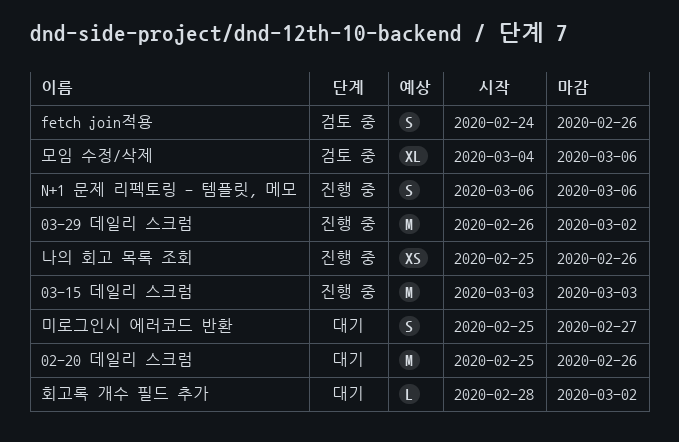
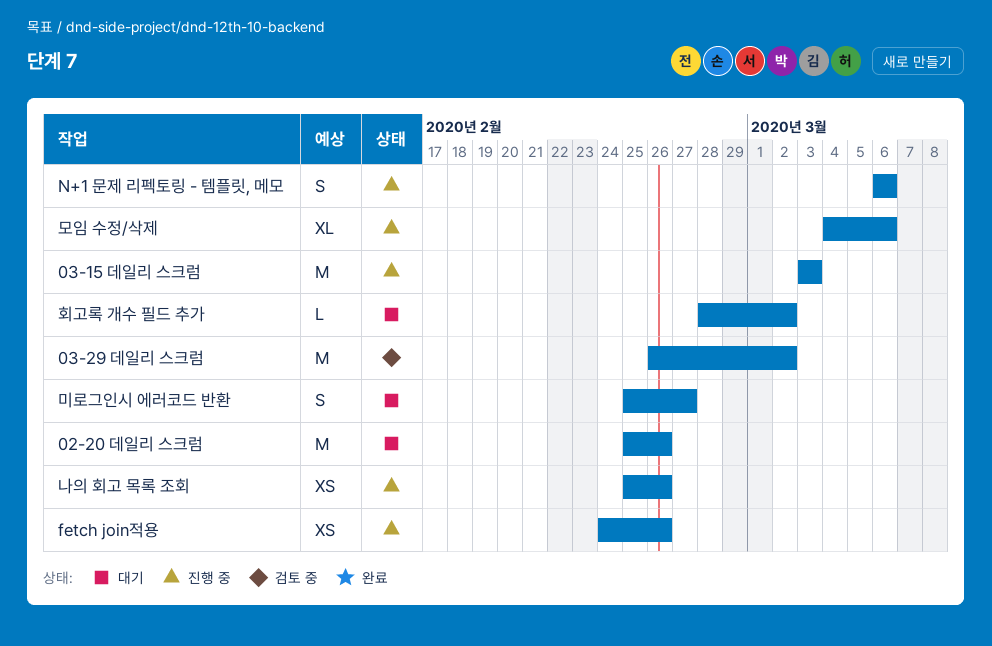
03-29 데일리 스크럼, status: 진행 중 -> 검토 중
fetch join적용, status: 검토 중 -> 진행 중
fetch join적용, estimate: S -> XS
모임 수정/삭제, status: 검토 중 -> 진행 중

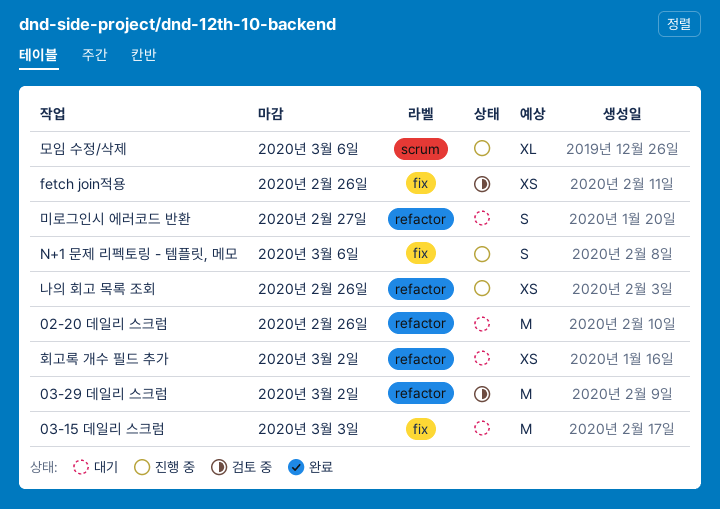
03-15 데일리 스크럼, status: 진행 중 -> 대기
fetch join적용, status: 진행 중 -> 검토 중
회고록 개수 필드 추가, estimate: L -> XS

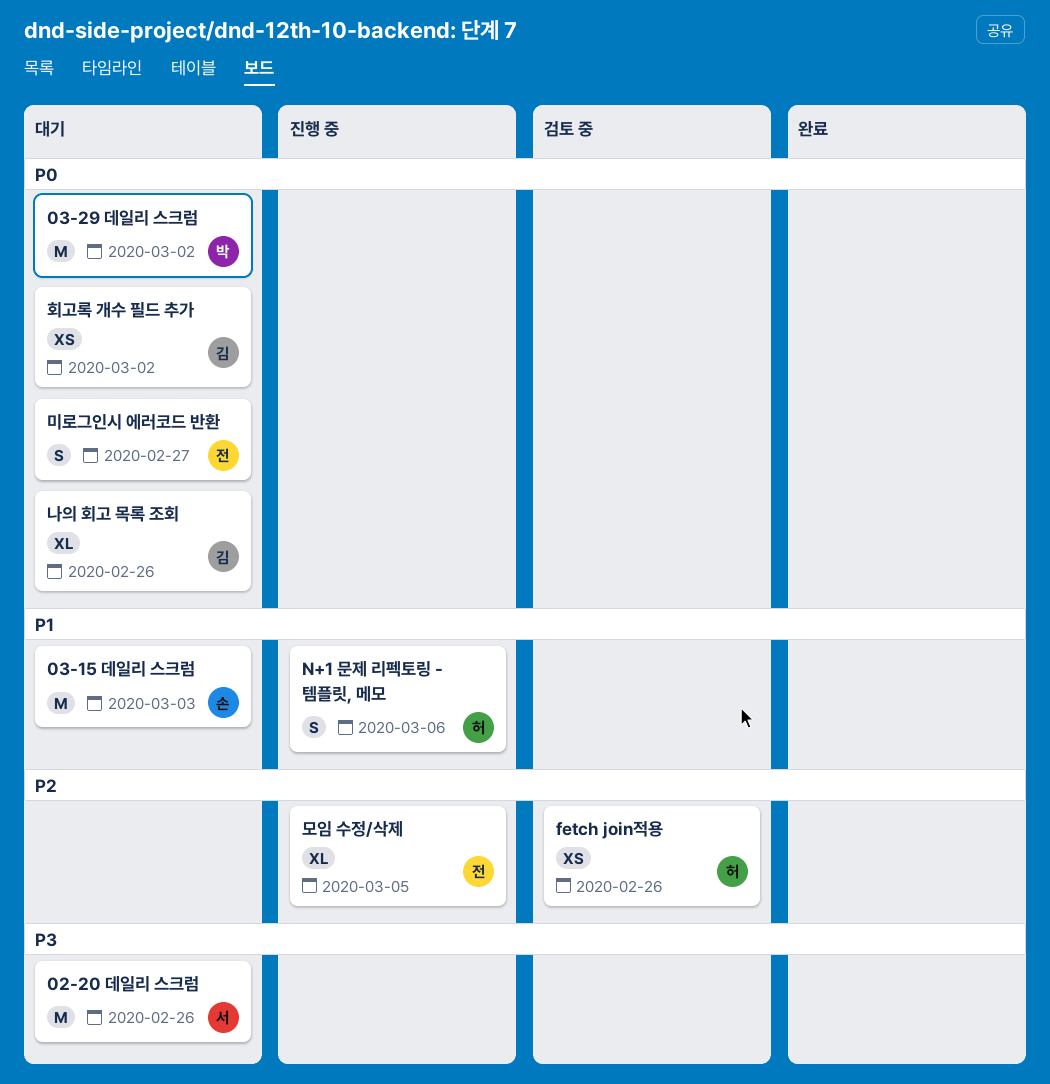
03-29 데일리 스크럼, status: 검토 중 -> 대기
나의 회고 목록 조회, status: 진행 중 -> 대기
나의 회고 목록 조회, estimate: XS -> XL
모임 수정/삭제, due: Mar 6 -> Mar 5

